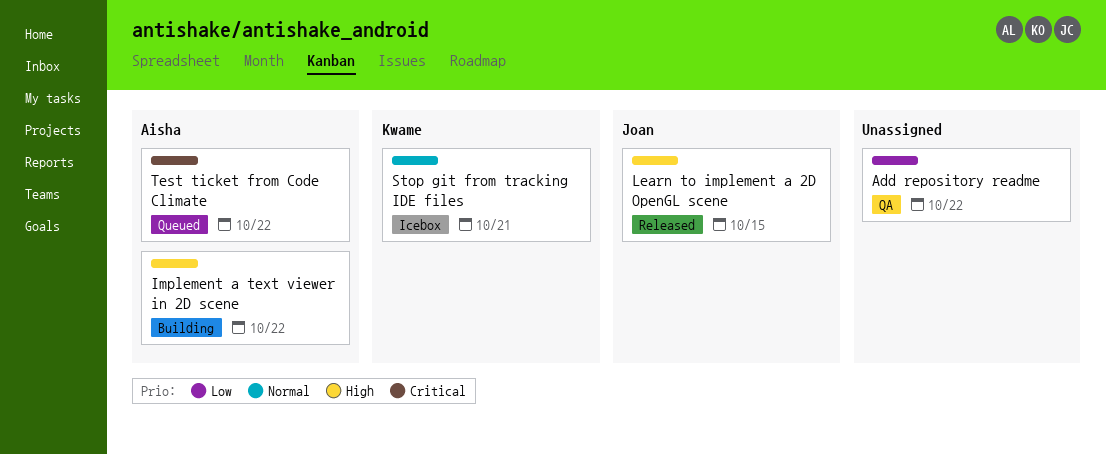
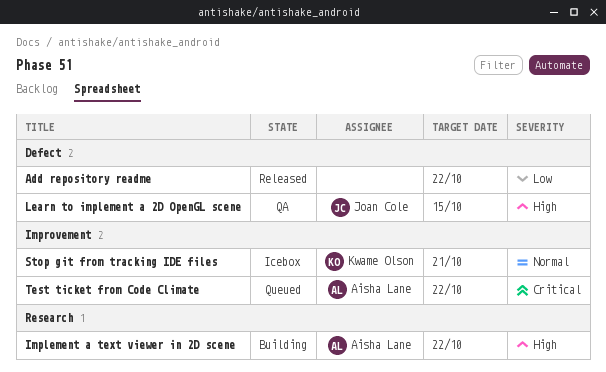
Add repository readme, status: QA -> Released
Learn to implement a 2D OpenGL scene, status: Released -> QA

